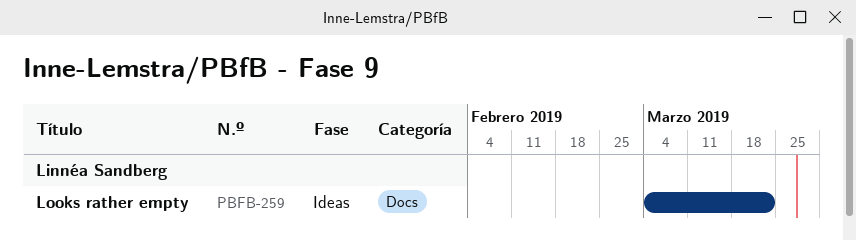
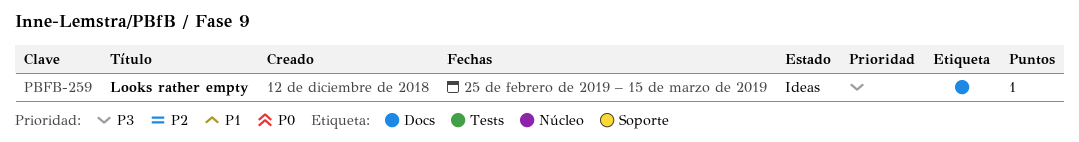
PBFB-259, start: Mar 4 -> Feb 25
PBFB-259, due: Mar 22 -> Mar 15

